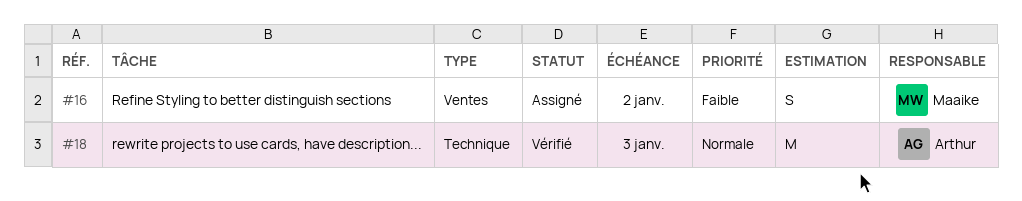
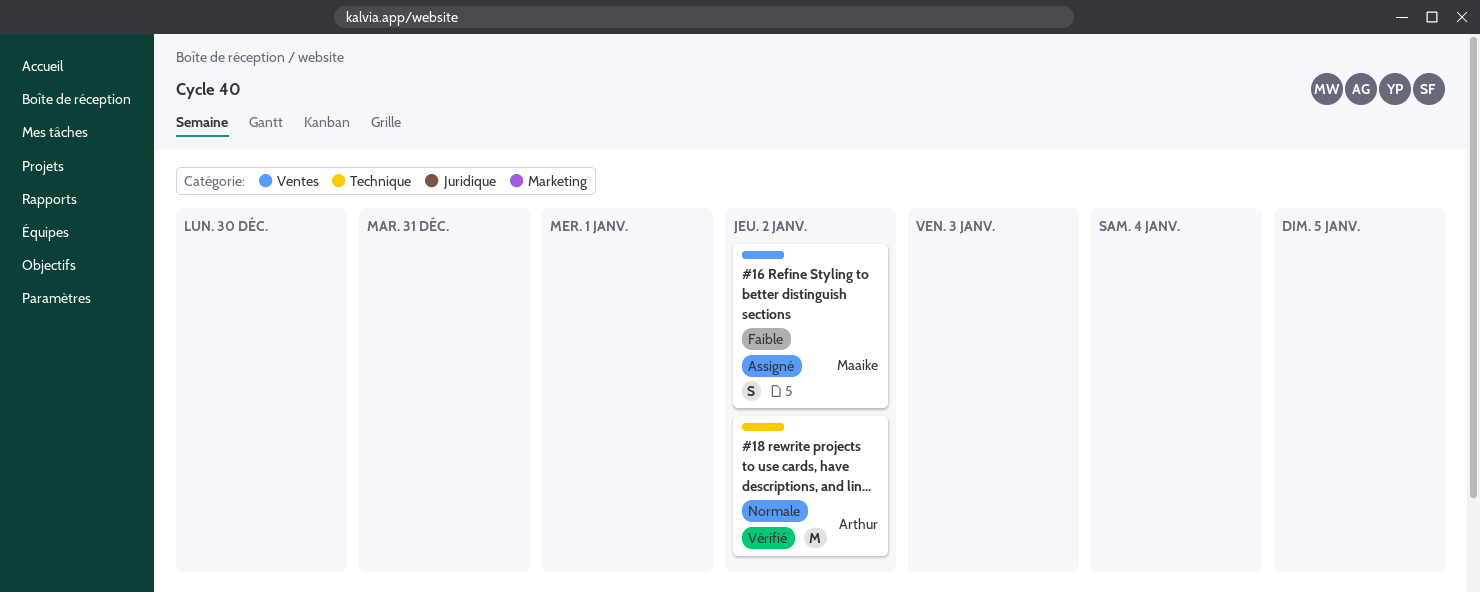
#18, due: Jan 3 -> Jan 2

